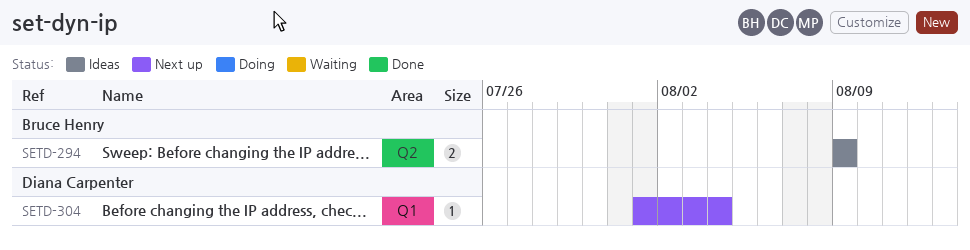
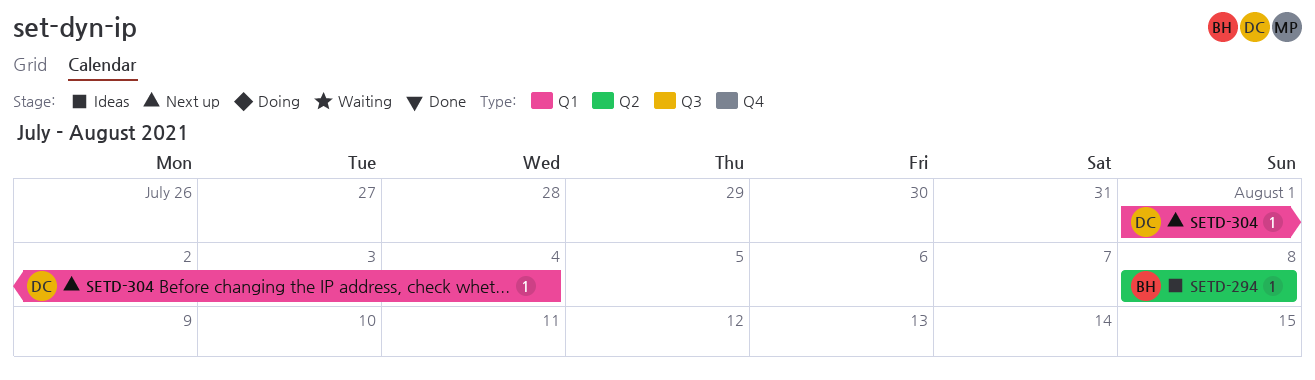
SETD-294, estimate: 2 -> 1
SETD-294, start: Aug 9 -> Aug 8
SETD-294, due: Aug 9 -> Aug 8

